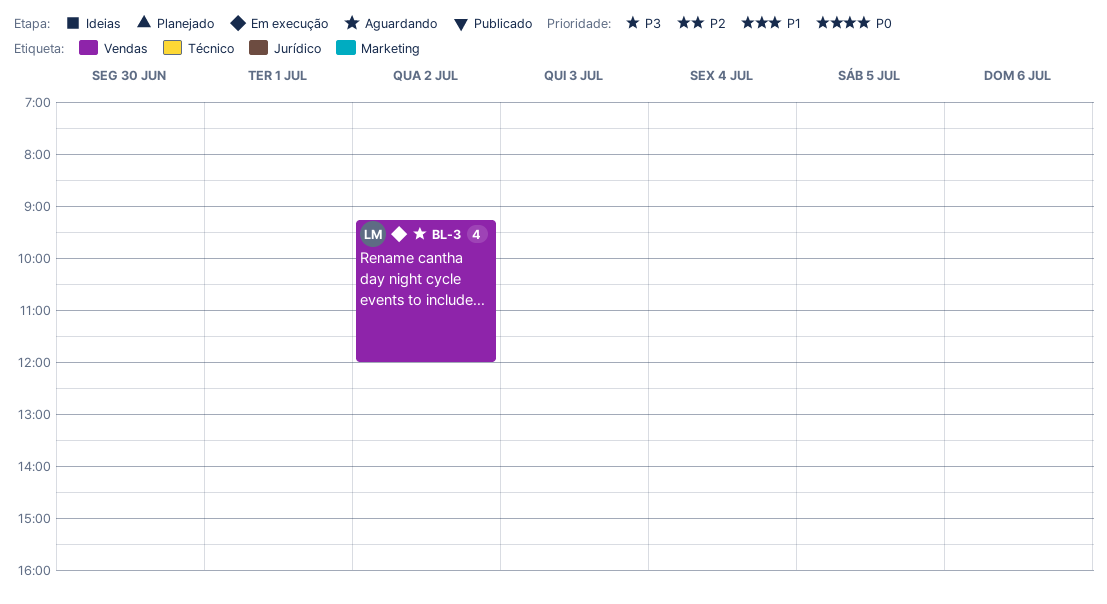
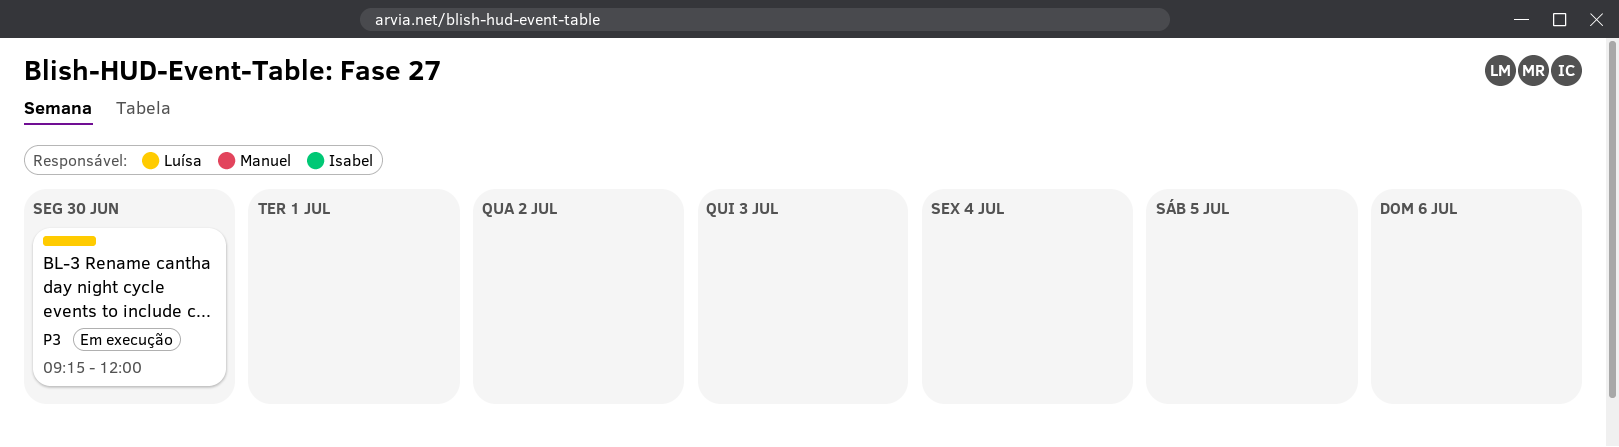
BL-3, day: Jul 2 -> Jun 30

